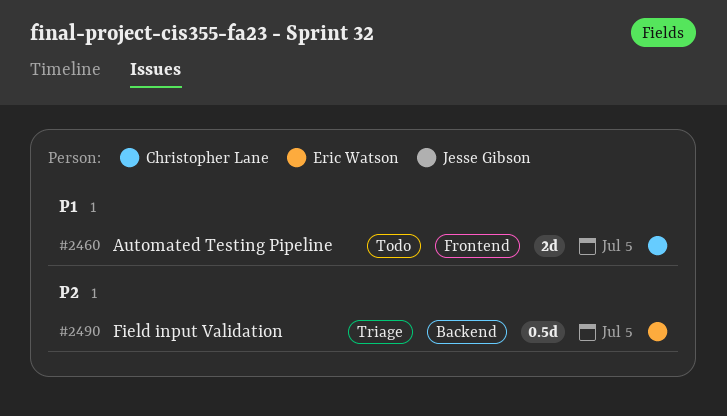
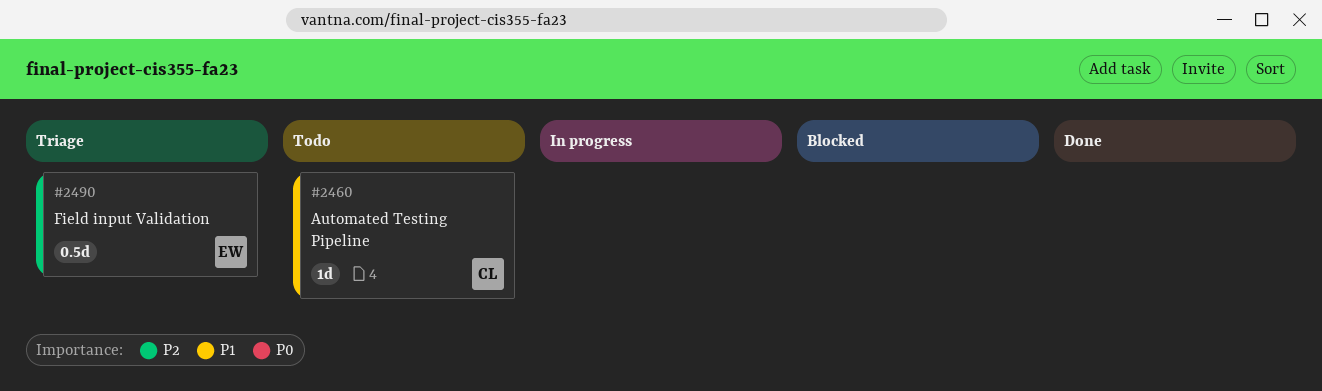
#2460, estimate: 2d -> 1d

